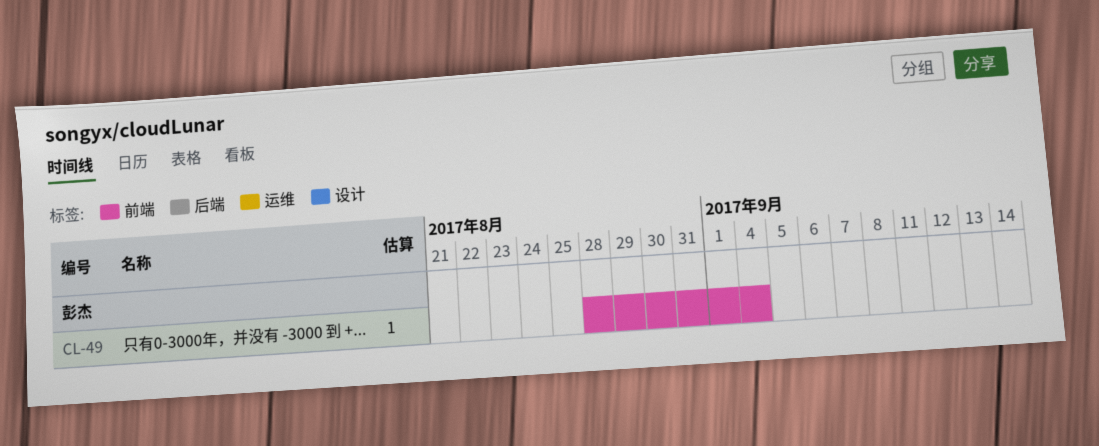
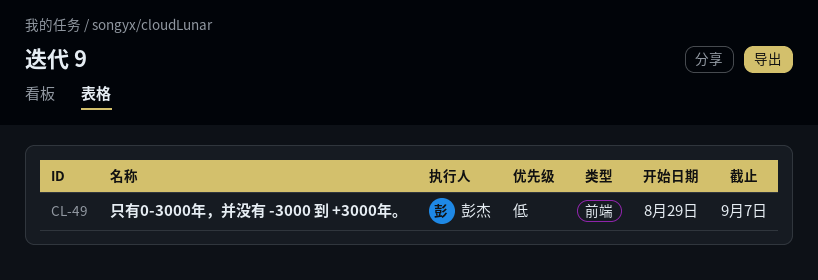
CL-49, start: Aug 28 -> Aug 29
CL-49, due: Sep 4 -> Sep 7

